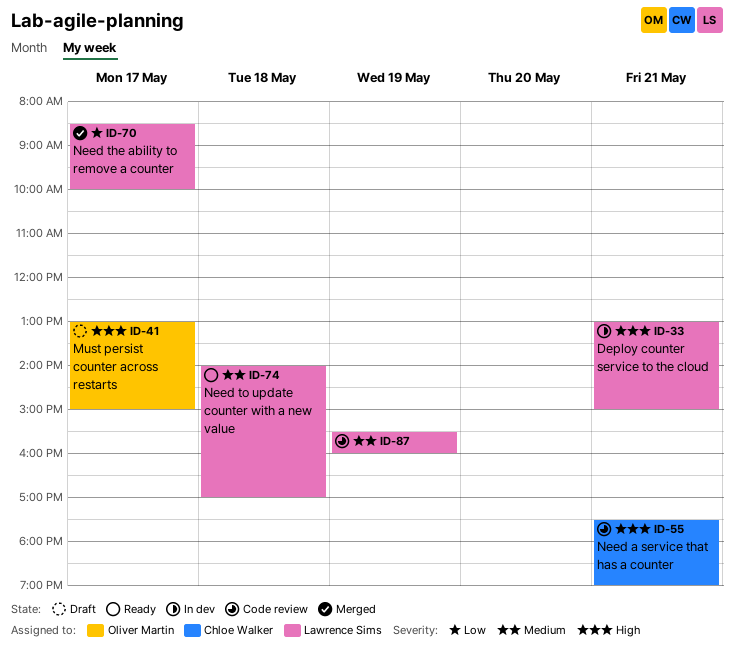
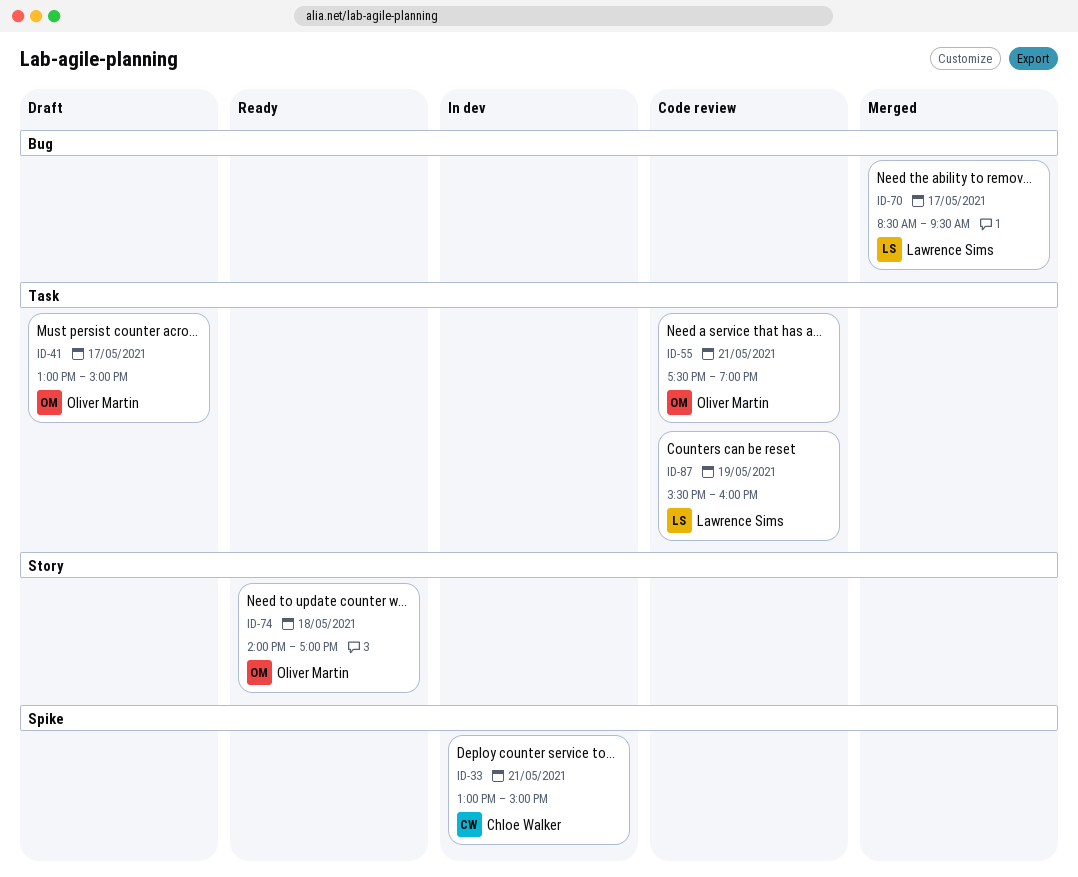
ID-33, owner: Lawrence Sims -> Chloe Walker
ID-55, owner: Chloe Walker -> Oliver Martin
ID-70, ends: 10:00 -> 09:30
ID-74, owner: Lawrence Sims -> Oliver Martin

